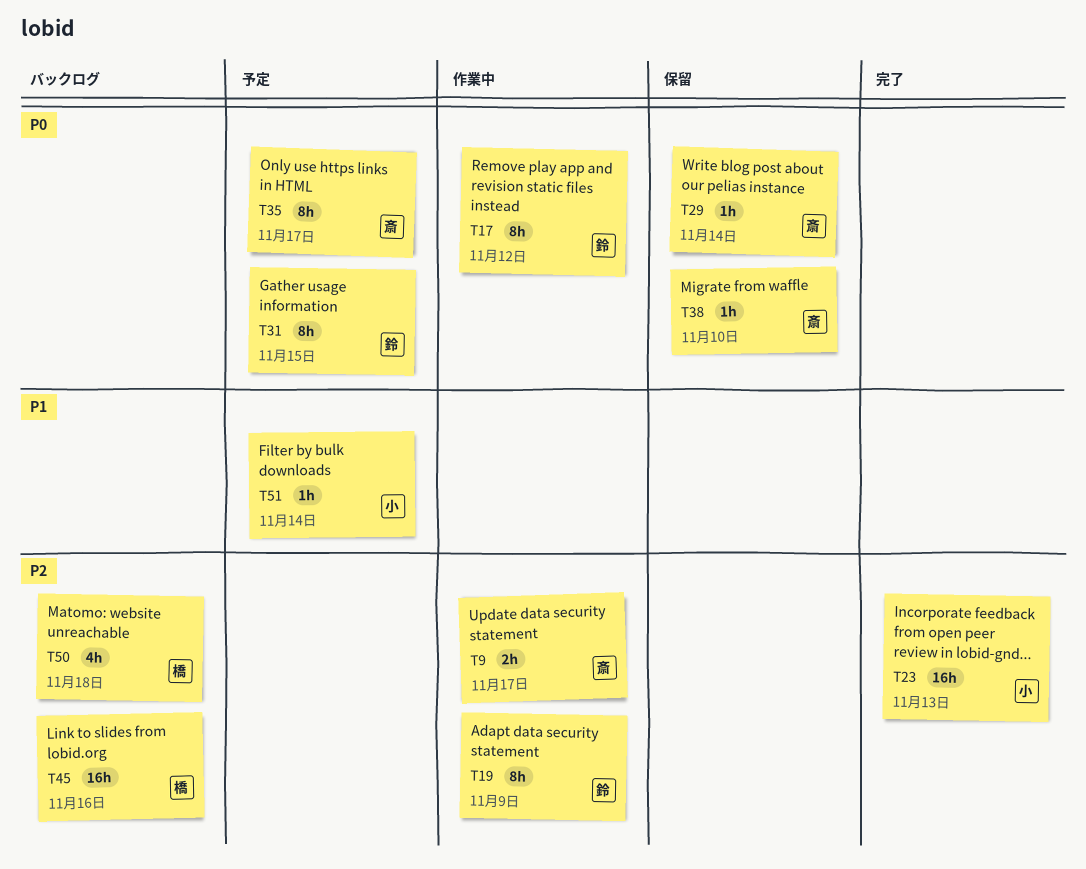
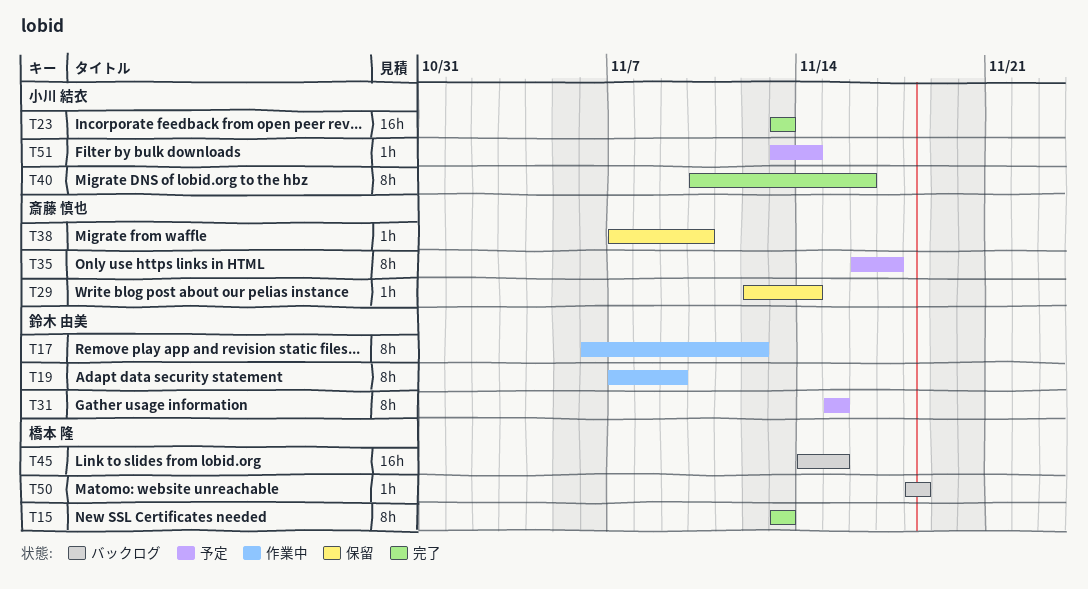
T9: present -> none
T15: none -> present
T40: none -> present
T45, due: Nov 16 -> Nov 15
T50, estimate: 4h -> 1h

